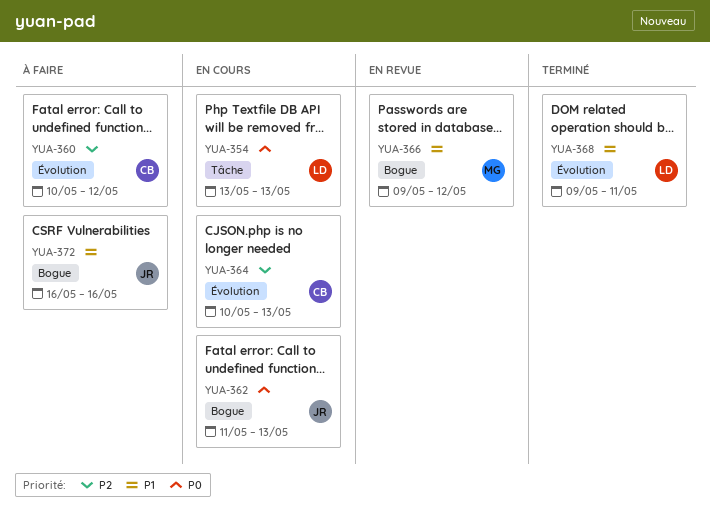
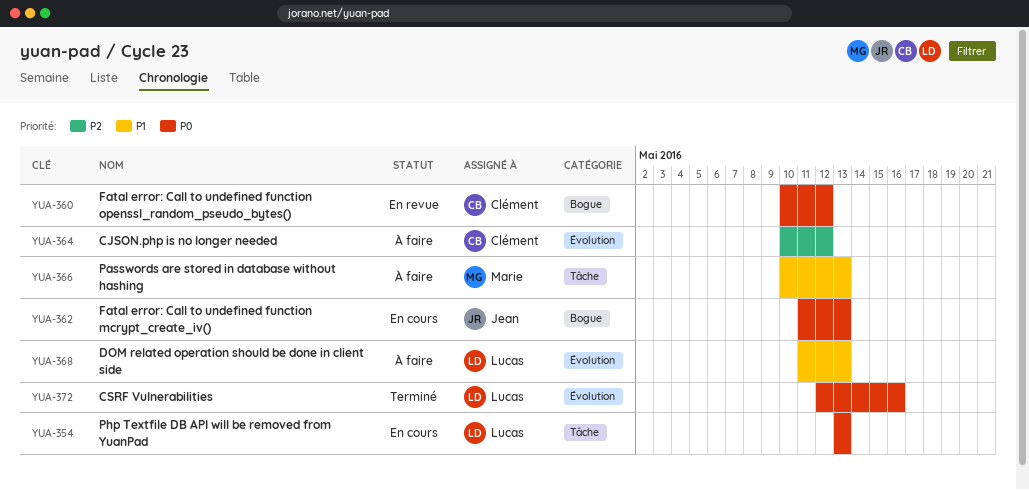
YUA-360, status: À faire -> En revue
YUA-360, priority: P2 -> P0
YUA-360, label: Évolution -> Bogue
YUA-364, status: En cours -> À faire
YUA-364, due: May 13 -> May 12
YUA-366, status: En revue -> À faire
YUA-366, label: Bogue -> Tâche
YUA-366, start: May 9 -> May 10
YUA-366, due: May 12 -> May 13
YUA-368, status: Terminé -> À faire
YUA-368, start: May 9 -> May 11
YUA-368, due: May 11 -> May 13
YUA-372, status: À faire -> Terminé
YUA-372, owner: Jean -> Lucas
YUA-372, priority: P1 -> P0
YUA-372, label: Bogue -> Évolution
YUA-372, start: May 16 -> May 12

